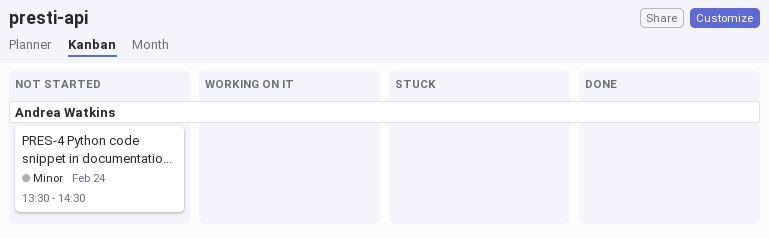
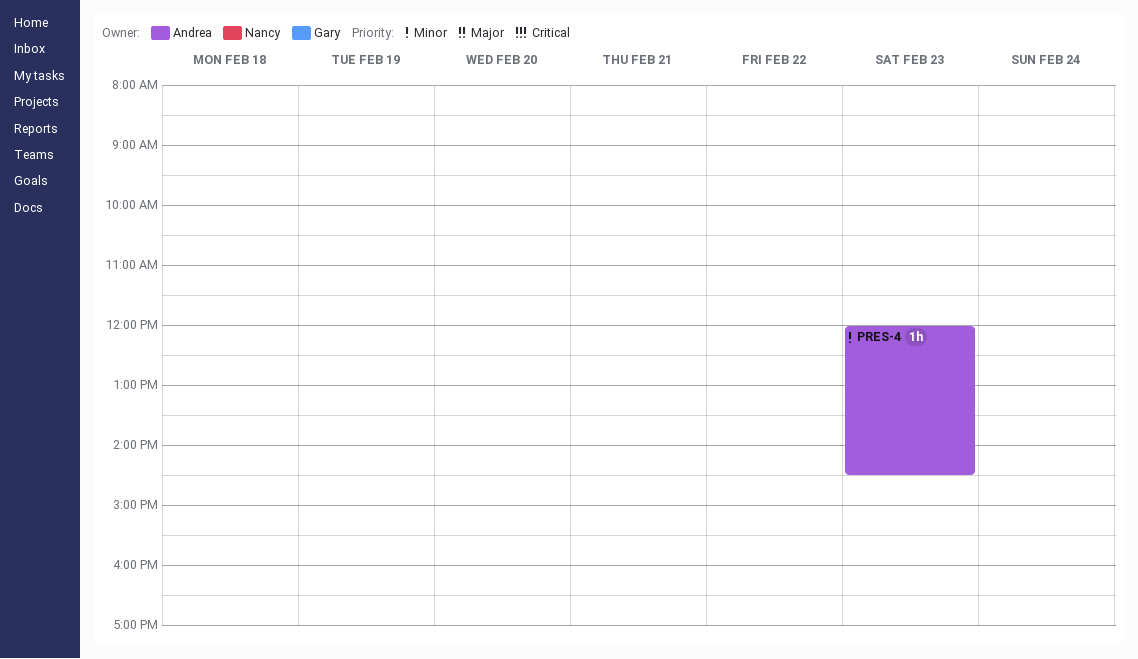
PRES-4, day: Feb 24 -> Feb 23
PRES-4, begins: 13:30 -> 12:00

